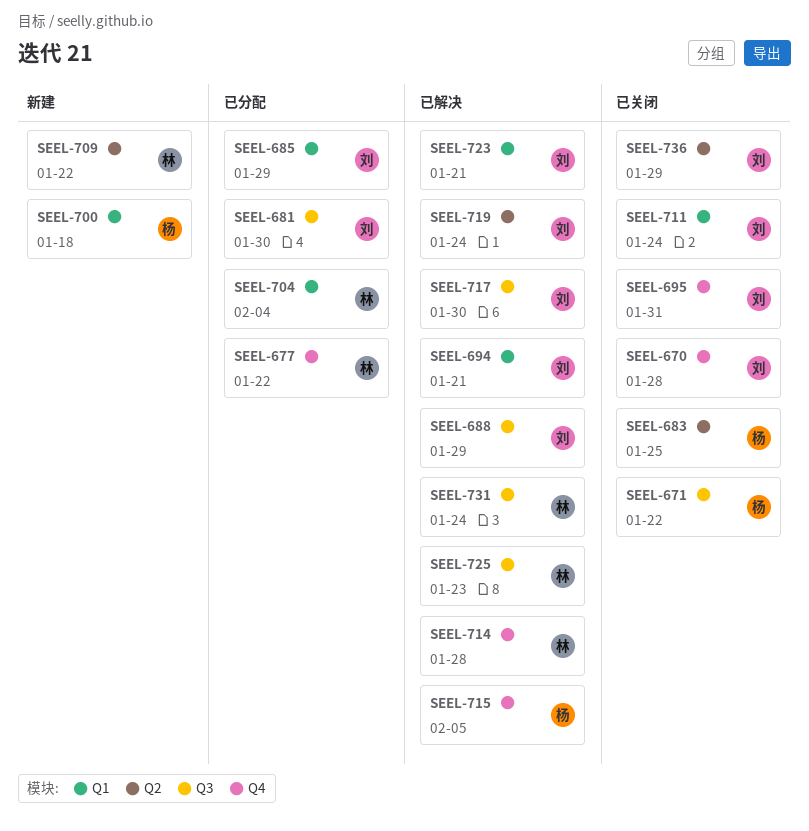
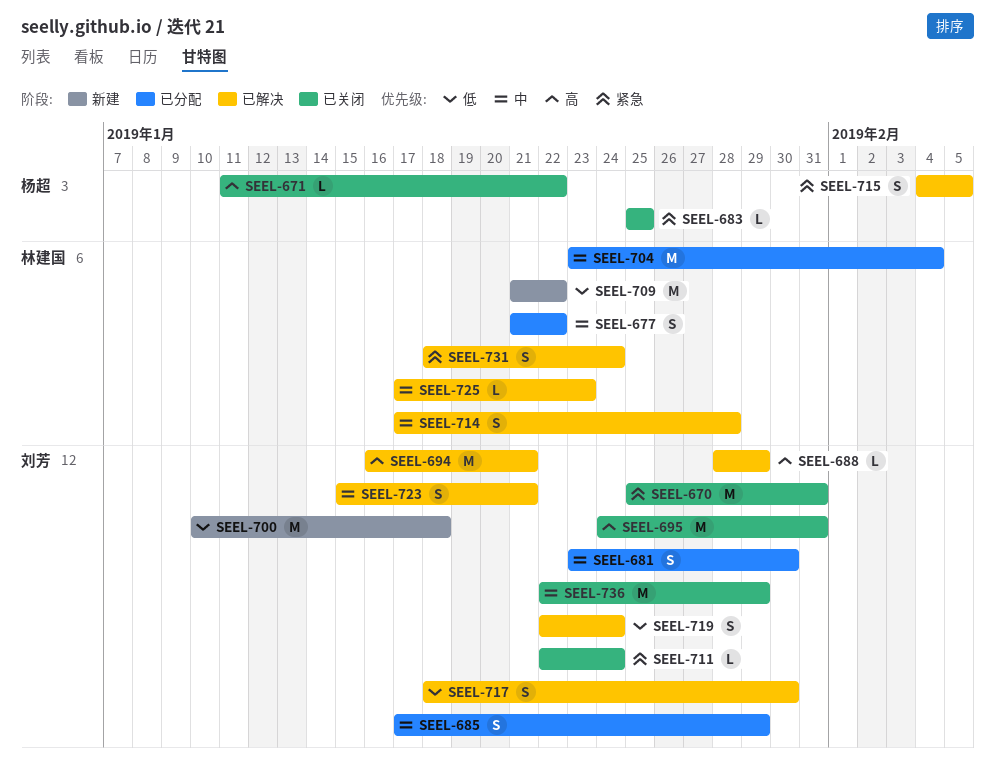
SEEL-670, due: Jan 28 -> Jan 31
SEEL-700, owner: 杨超 -> 刘芳

